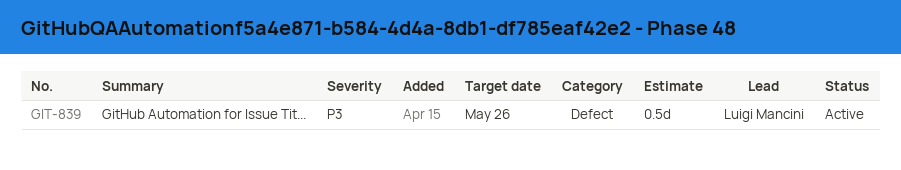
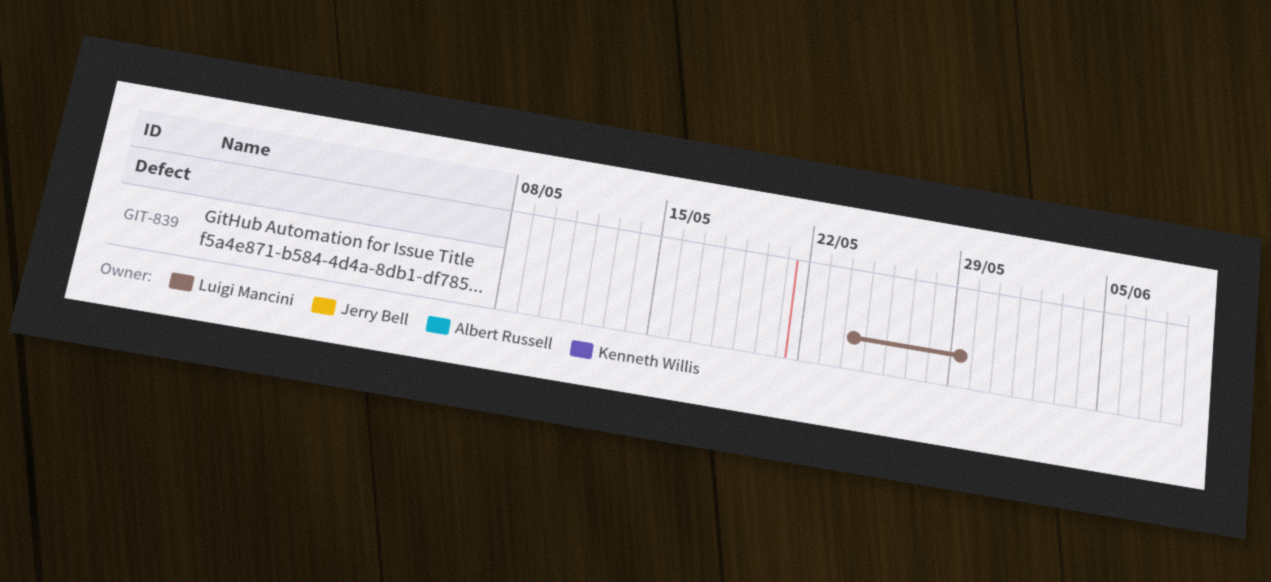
GIT-839, due: May 26 -> May 29

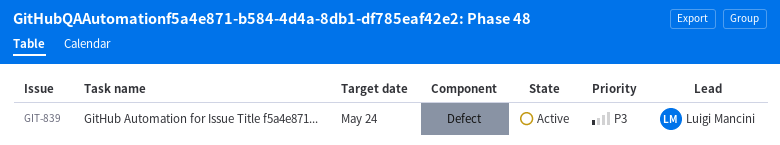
GIT-839, due: May 29 -> May 24

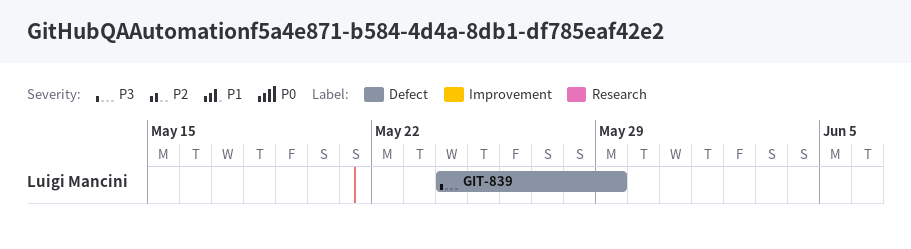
GIT-839, due: May 24 -> May 29

